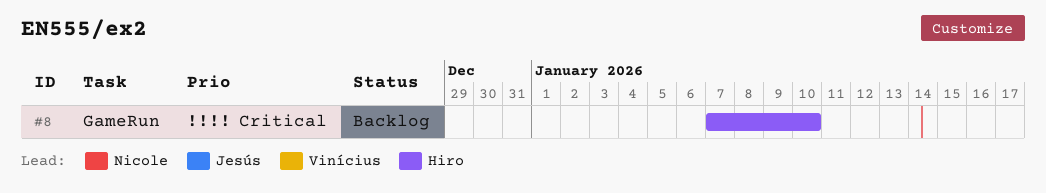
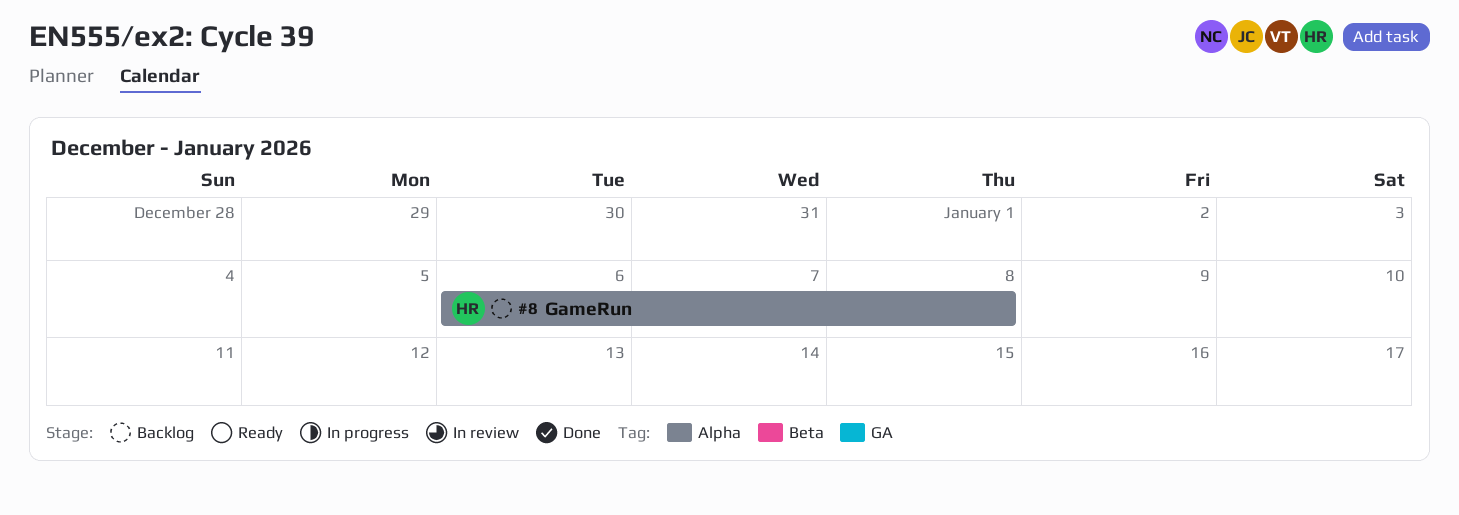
#8, start: Jan 7 -> Jan 6
#8, due: Jan 10 -> Jan 8

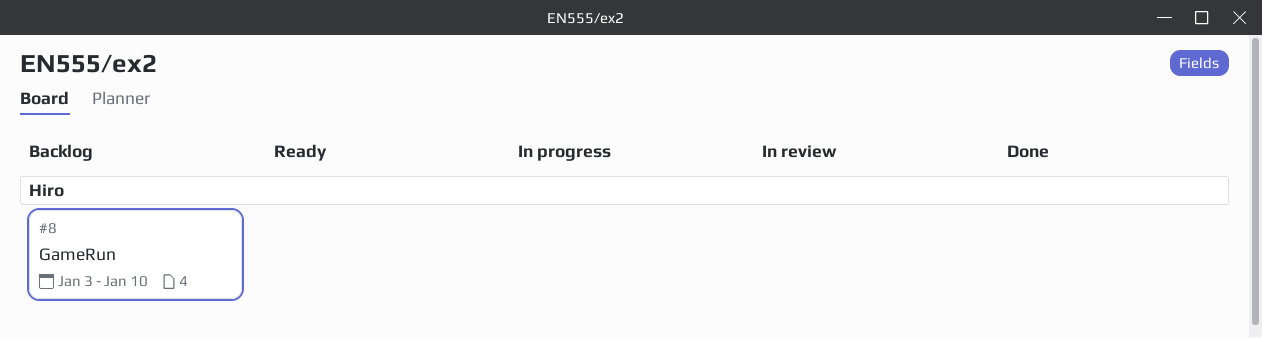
#8, start: Jan 6 -> Jan 3
#8, due: Jan 8 -> Jan 10

